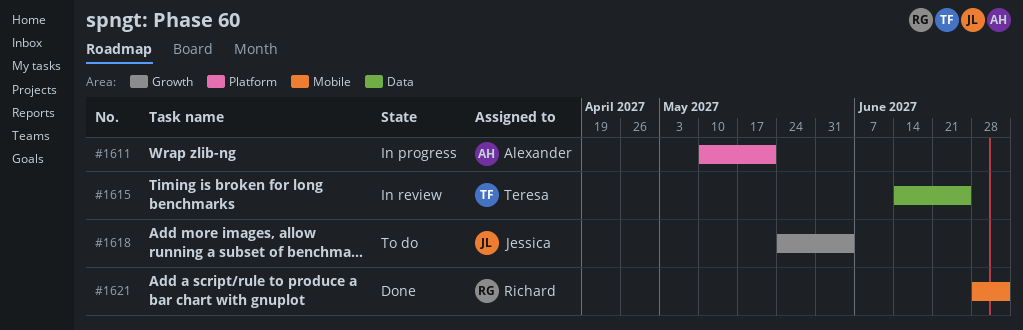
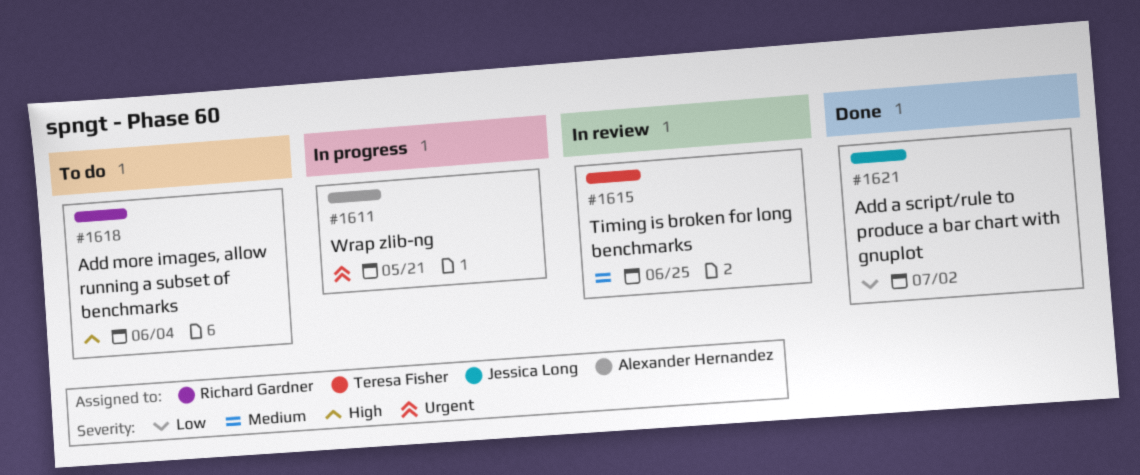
#1618, owner: Jessica Long -> Richard Gardner
#1621, owner: Richard Gardner -> Jessica Long

